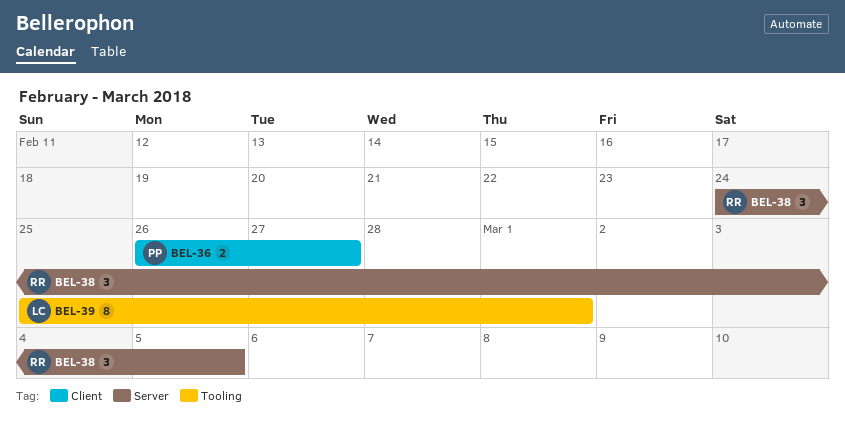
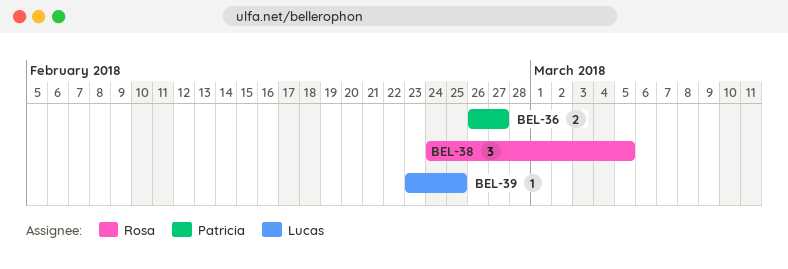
BEL-39, estimate: 8 -> 1
BEL-39, start: Feb 25 -> Feb 23
BEL-39, due: Mar 1 -> Feb 25

